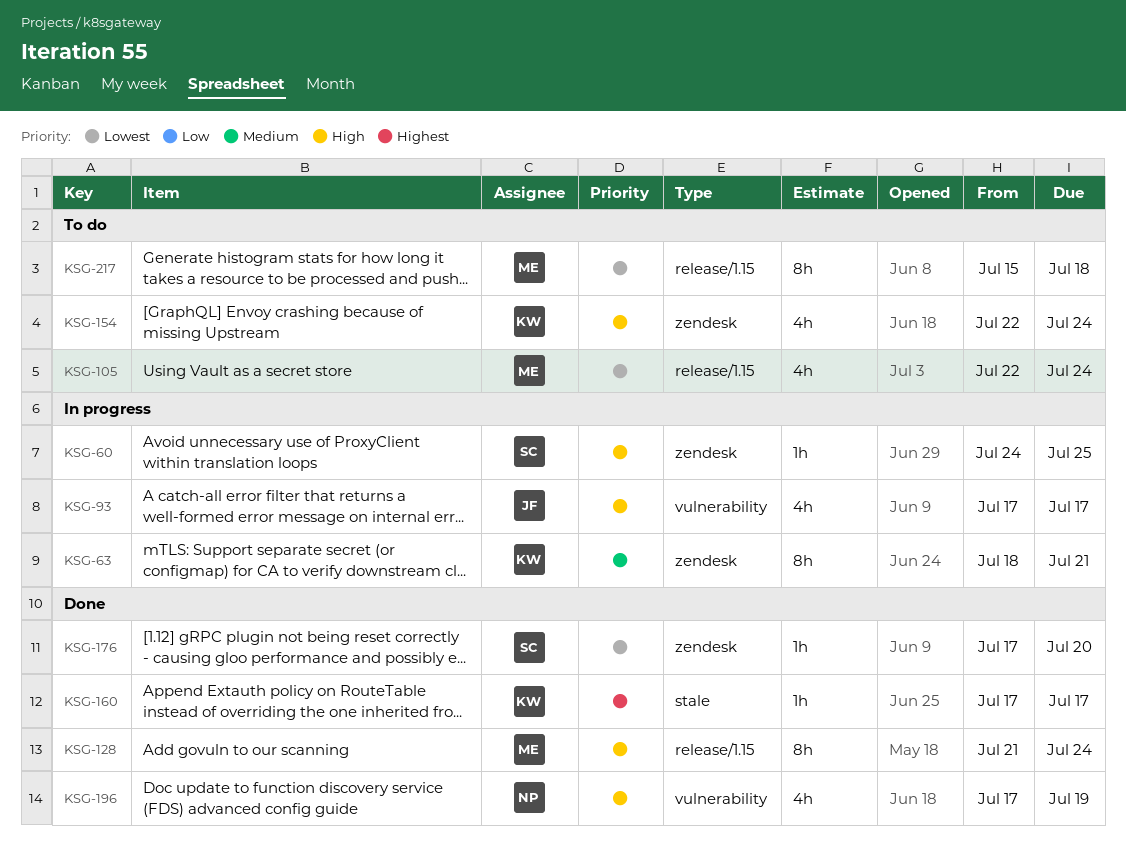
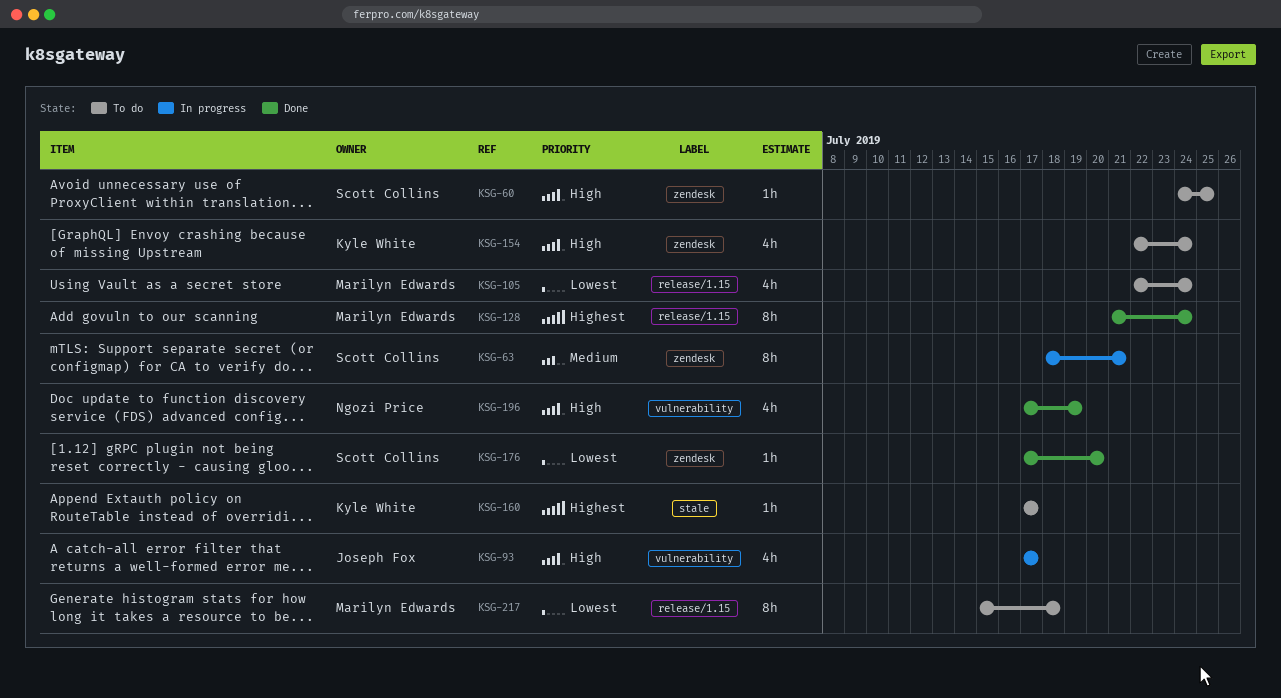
KSG-60, status: In progress -> To do
KSG-63, owner: Kyle White -> Scott Collins
KSG-128, priority: High -> Highest
KSG-160, status: Done -> To do

